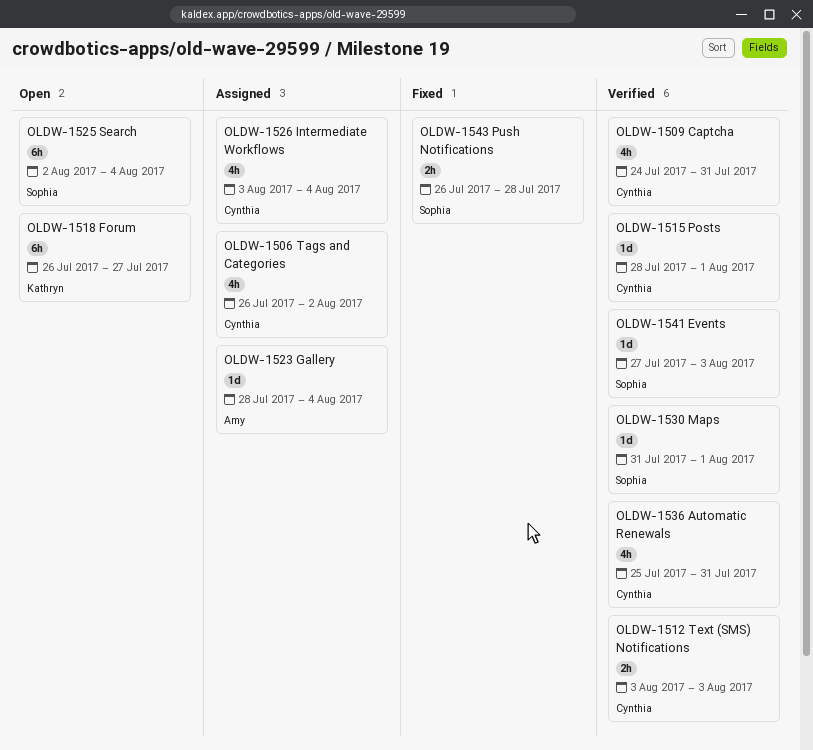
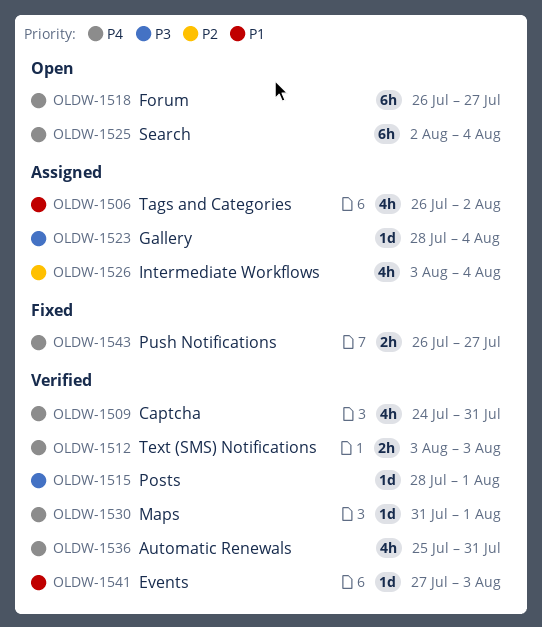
OLDW-1543, due: Jul 28 -> Jul 27

